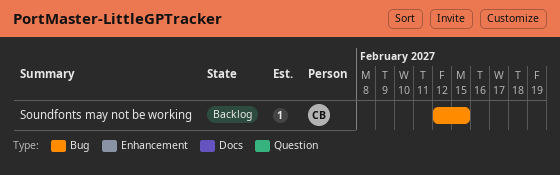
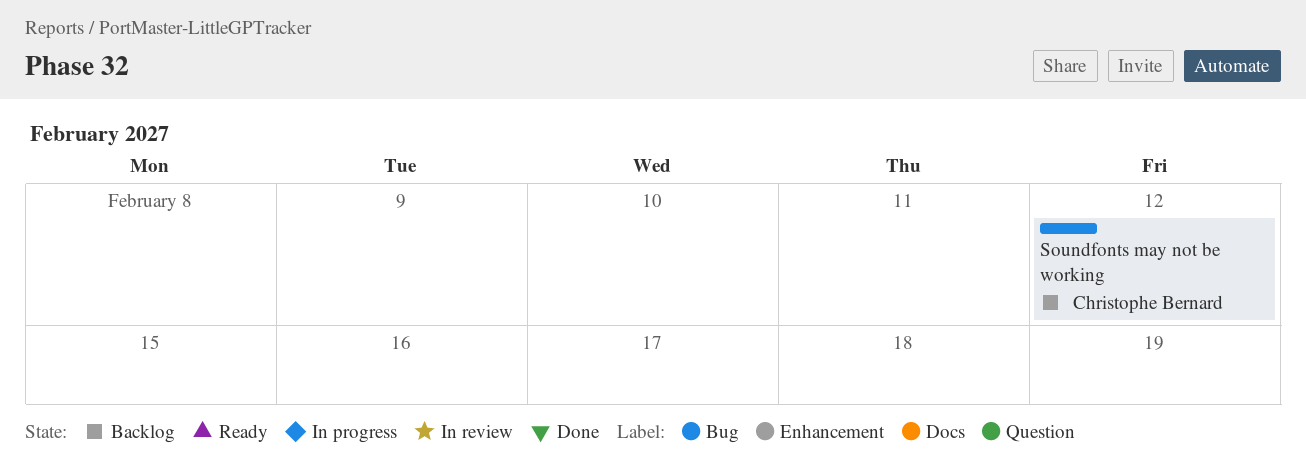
Soundfonts may not be working, due: Feb 15 -> Feb 12

